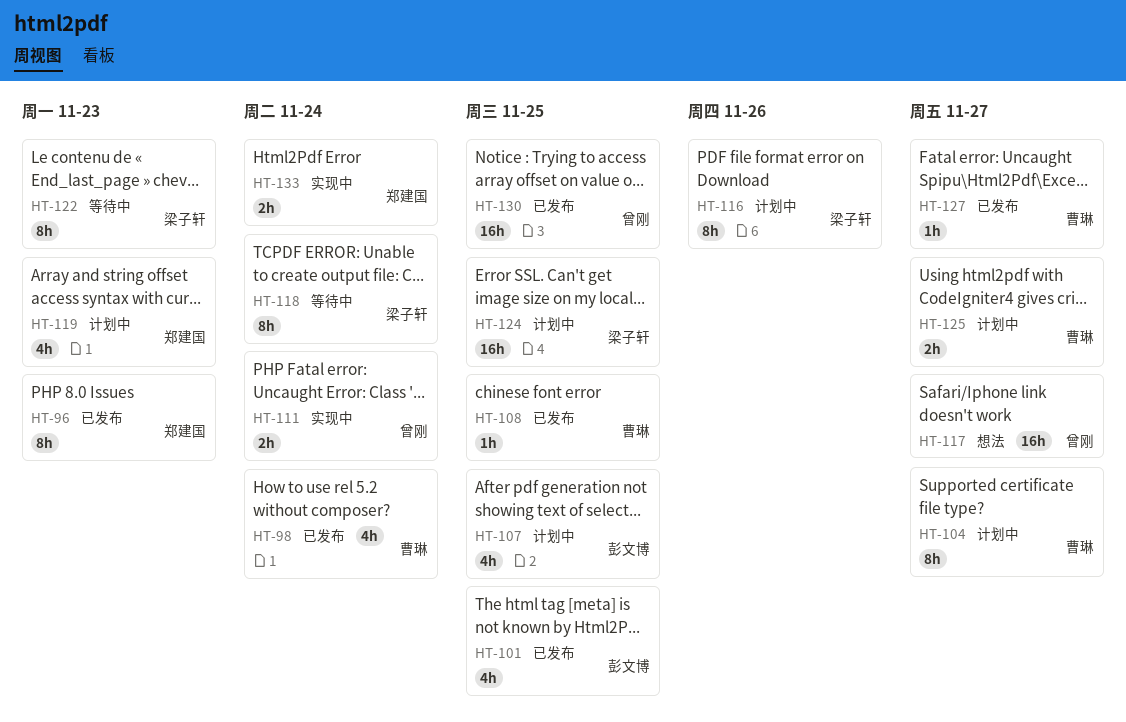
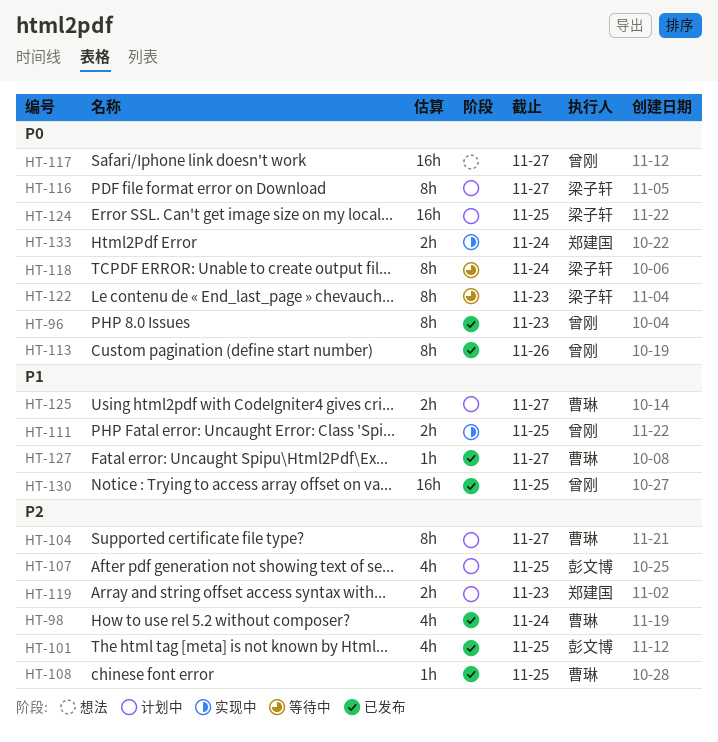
HT-96, owner: 郑建国 -> 曾刚
HT-111, due: Nov 24 -> Nov 25
HT-113: none -> present
HT-116, due: Nov 26 -> Nov 27
HT-119, estimate: 4h -> 2h

